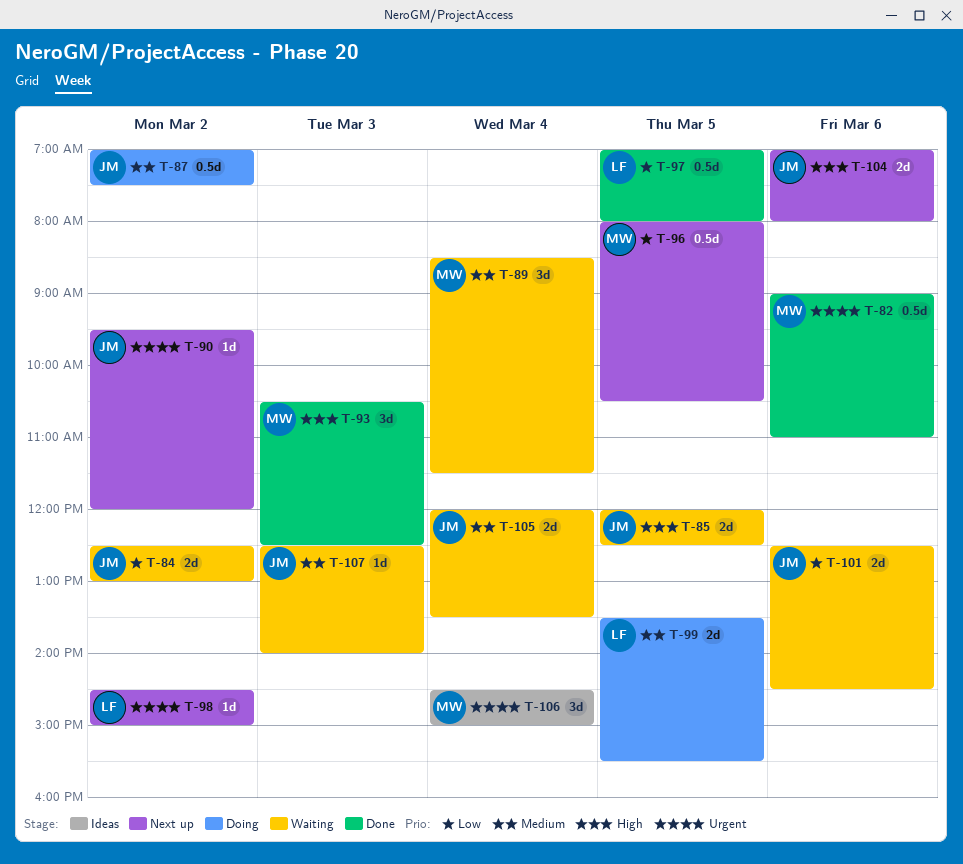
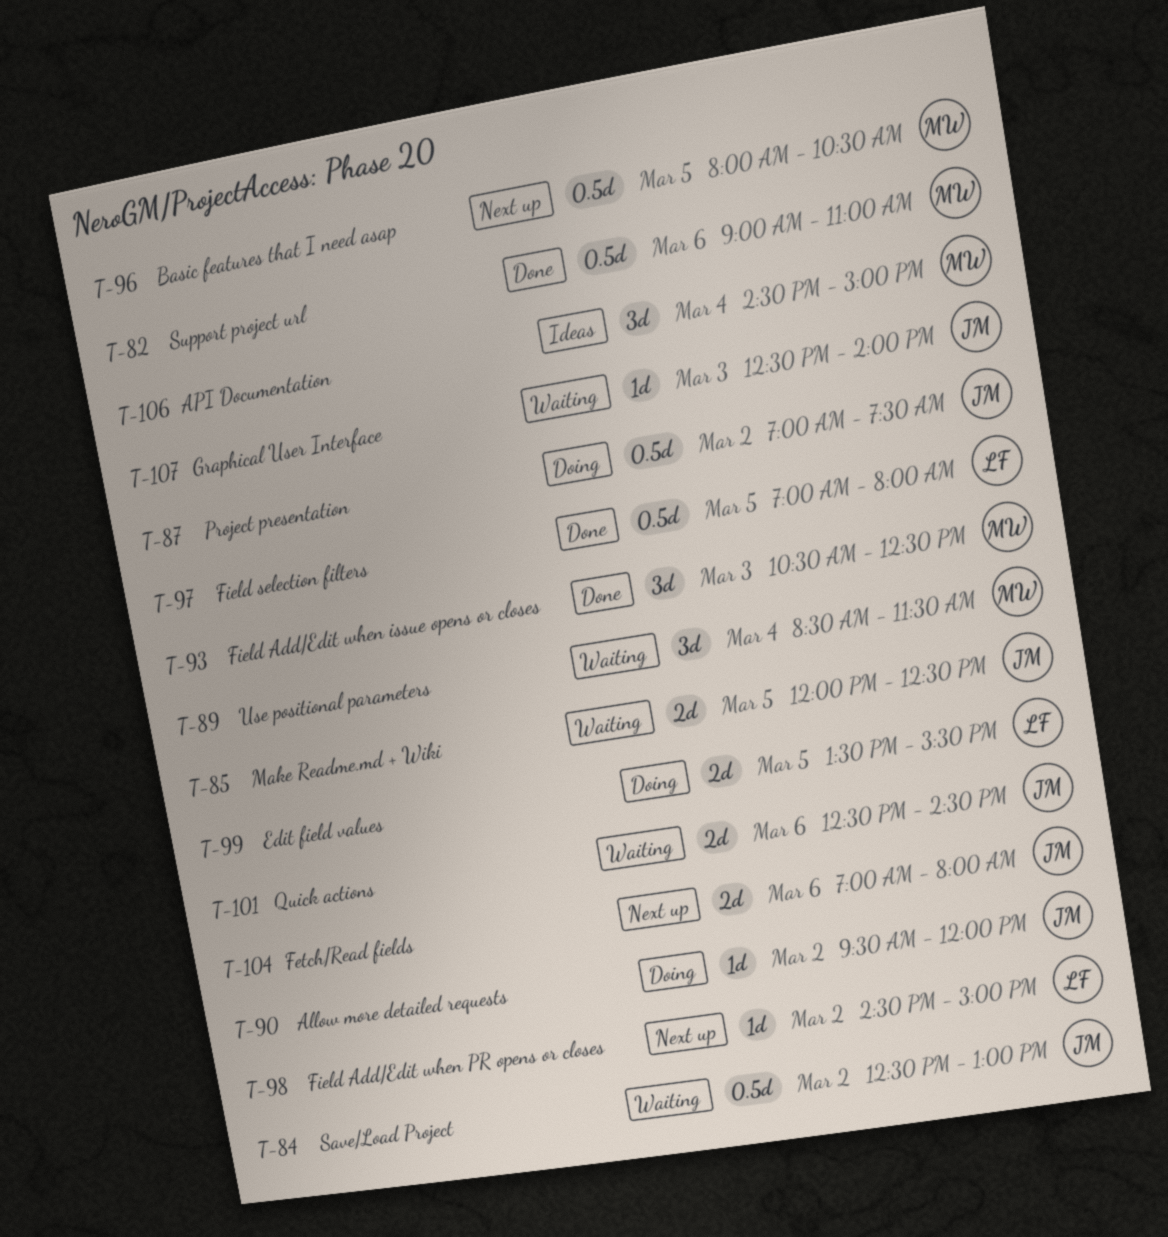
T-84, estimate: 2d -> 0.5d
T-90, status: Next up -> Doing
T-105: present -> none

